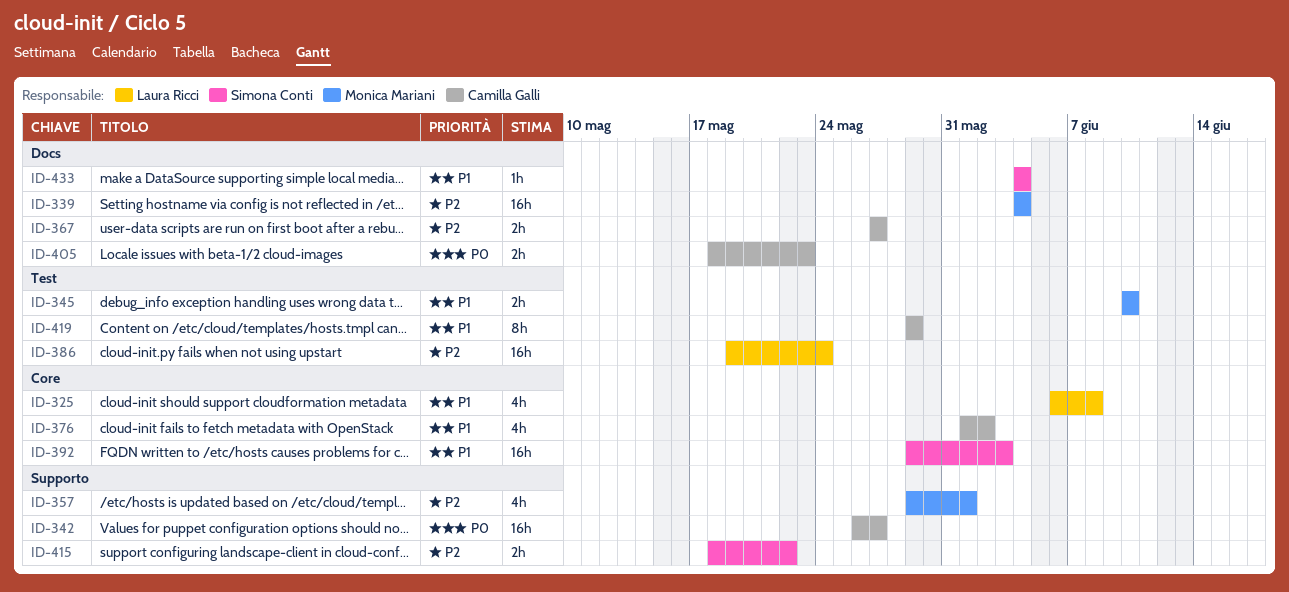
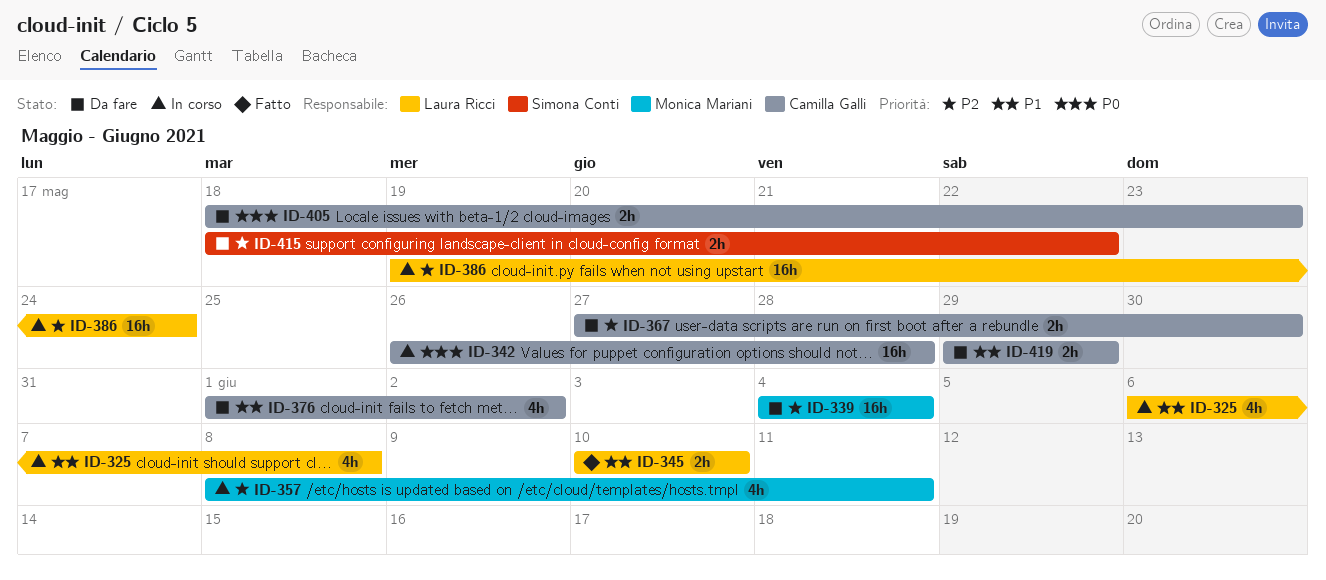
ID-342, due: May 27 -> May 28
ID-345, owner: Monica Mariani -> Laura Ricci
ID-357, start: May 29 -> Jun 8
ID-357, due: Jun 1 -> Jun 11
ID-367, due: May 27 -> May 30
ID-392: present -> none
ID-419, estimate: 8h -> 2h
ID-433: present -> none

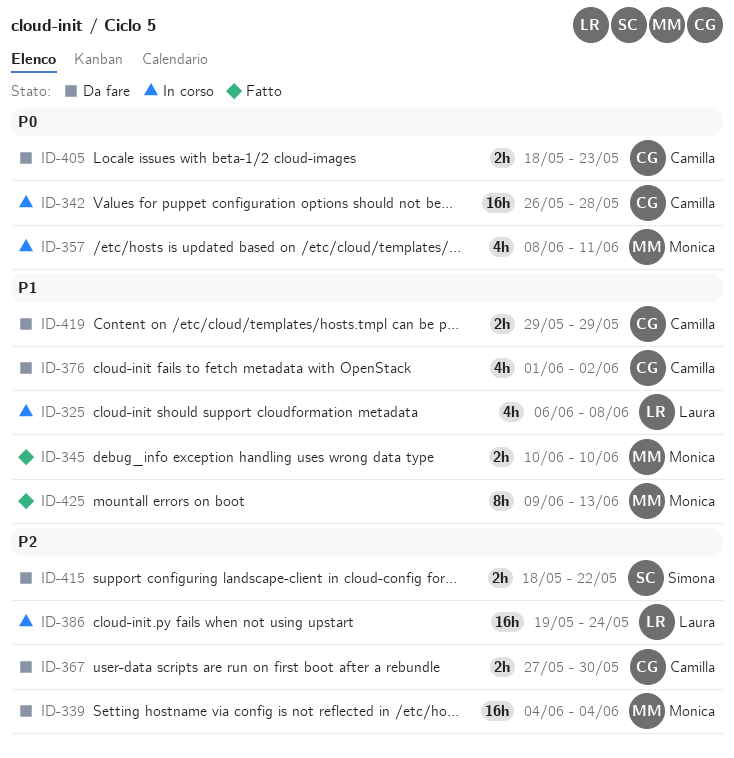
ID-345, owner: Laura Ricci -> Monica Mariani
ID-357, priority: P2 -> P0
ID-425: none -> present

